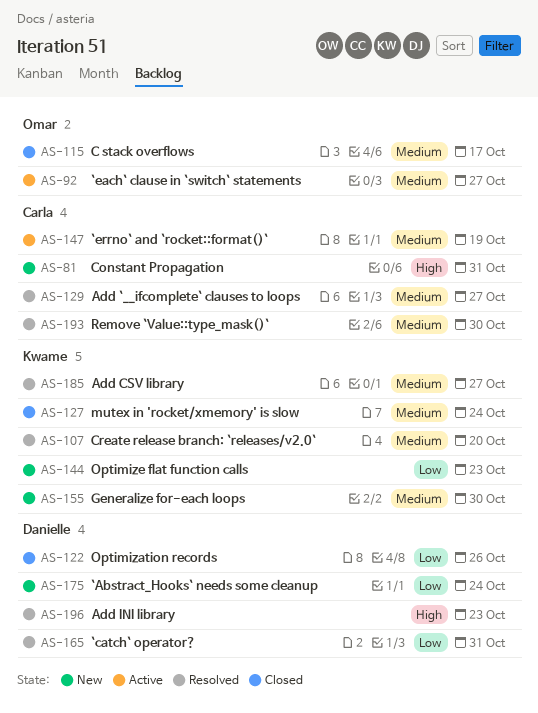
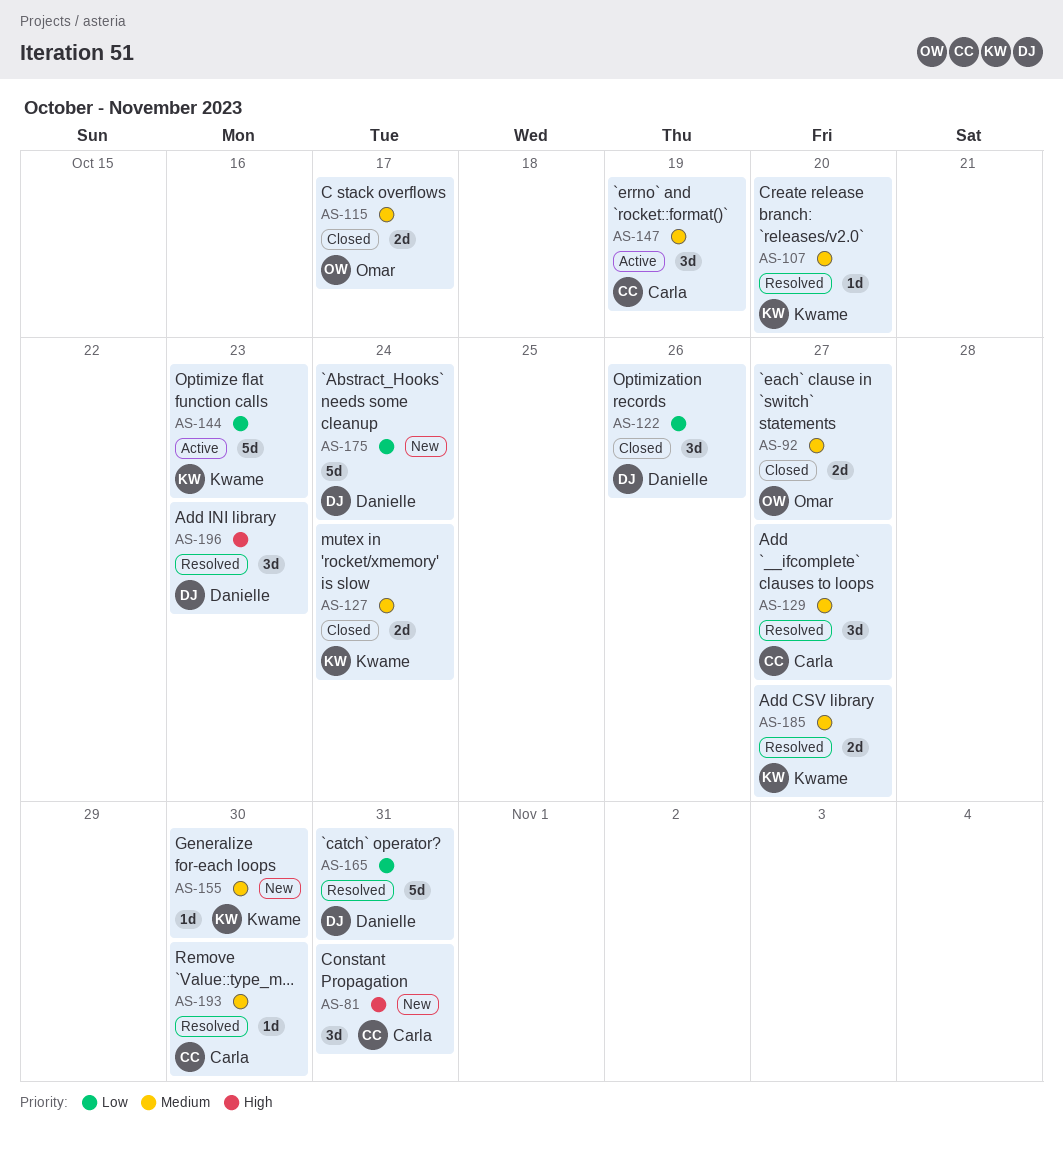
AS-92, status: Active -> Closed
AS-144, status: New -> Active

